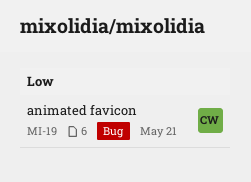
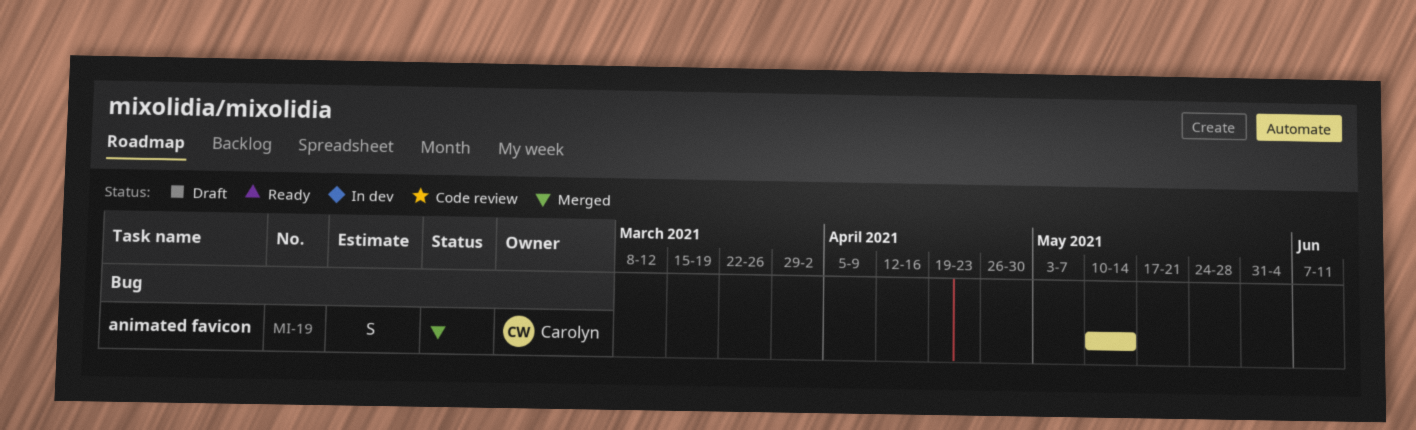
MI-19, due: May 21 -> May 14

